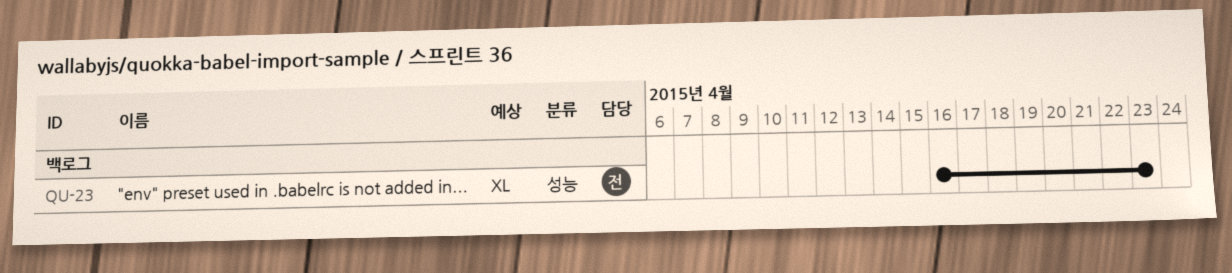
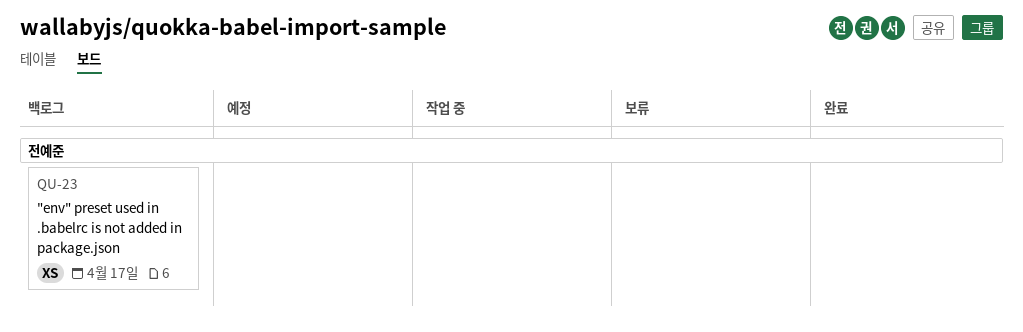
QU-23, estimate: XL -> XS
QU-23, due: Apr 23 -> Apr 17

